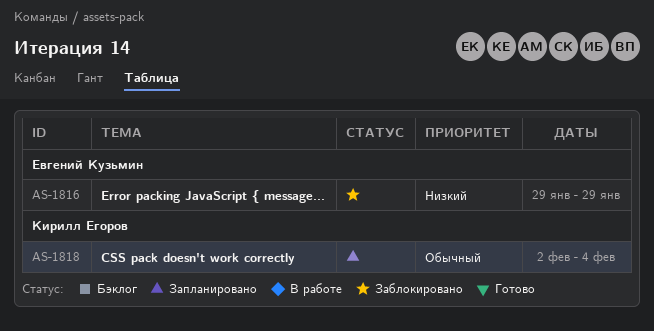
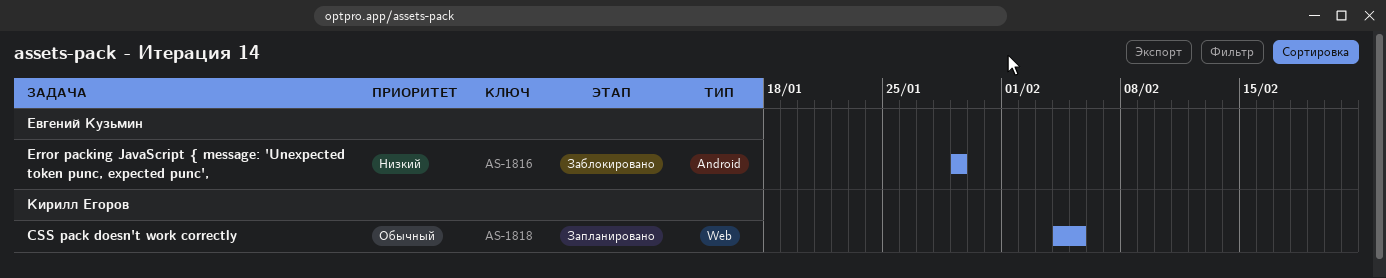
AS-1818, start: Feb 2 -> Feb 4
AS-1818, due: Feb 4 -> Feb 5

